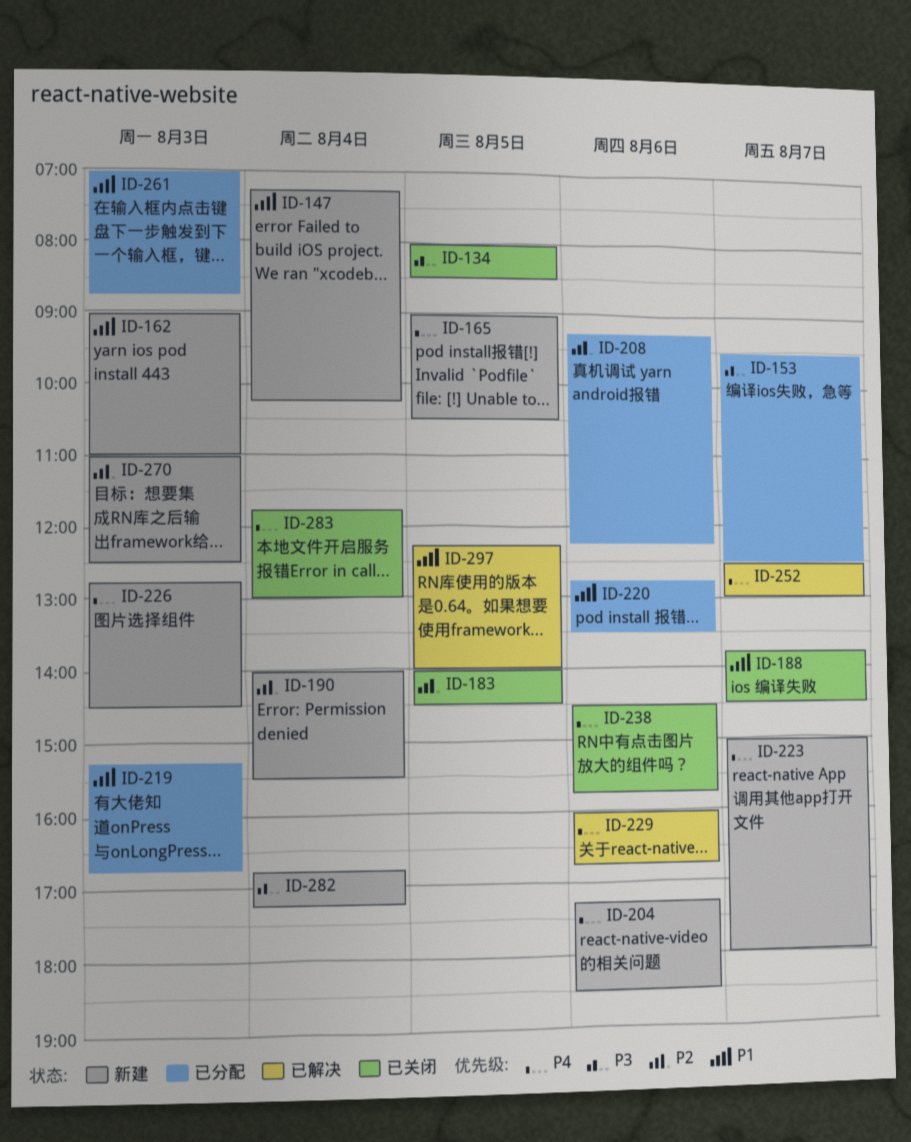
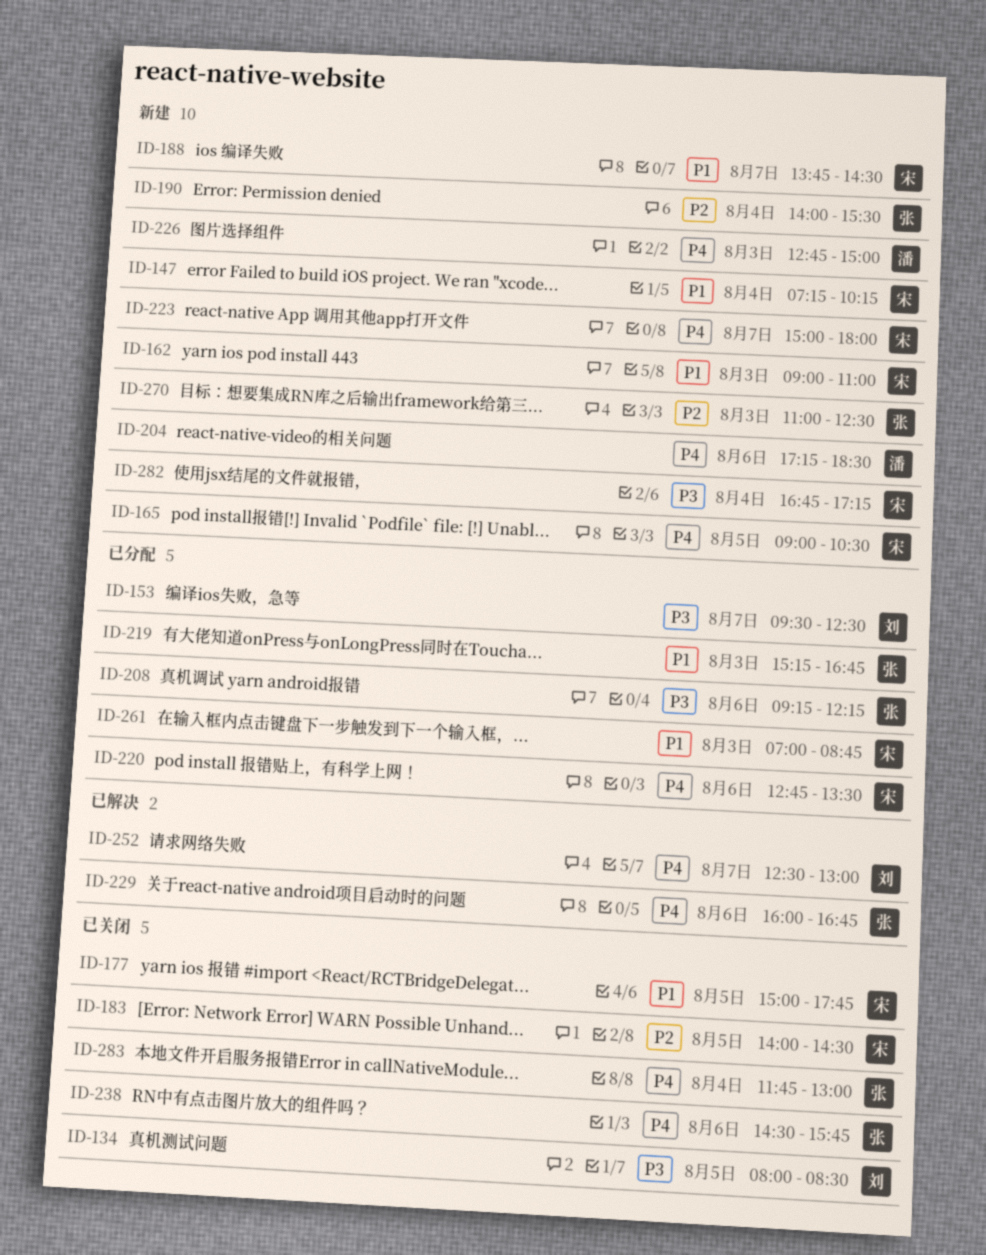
ID-177: none -> present
ID-188, status: 已关闭 -> 新建
ID-208, priority: P2 -> P3
ID-220, priority: P1 -> P4
ID-226, ends: 14:30 -> 15:00
ID-297: present -> none

